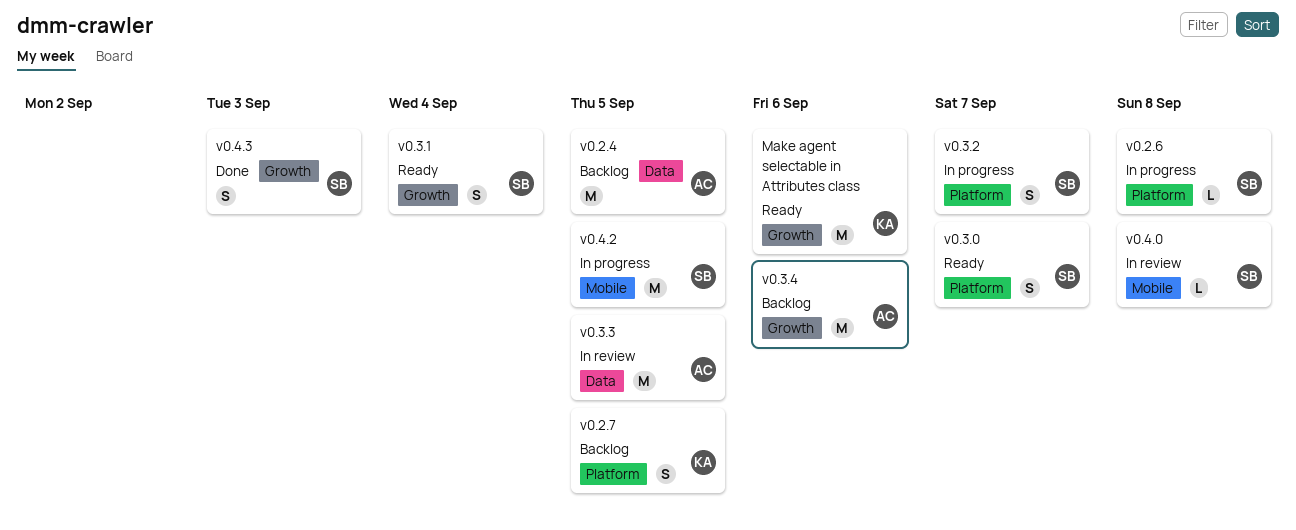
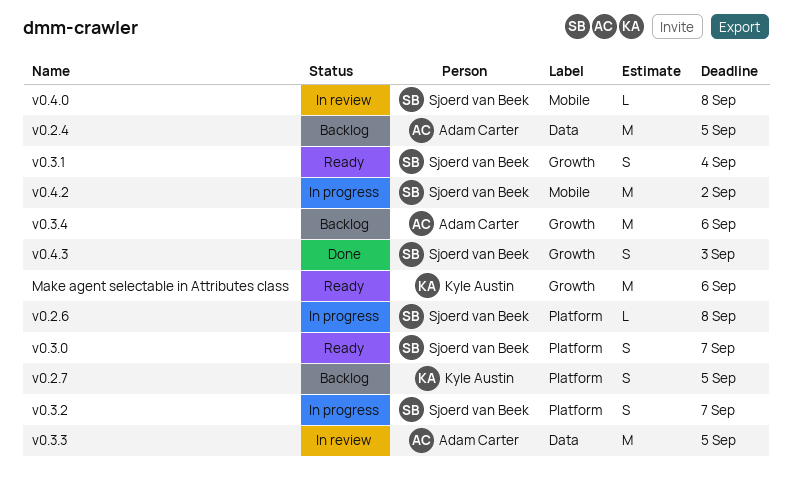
v0.4.2, due: Sep 5 -> Sep 2

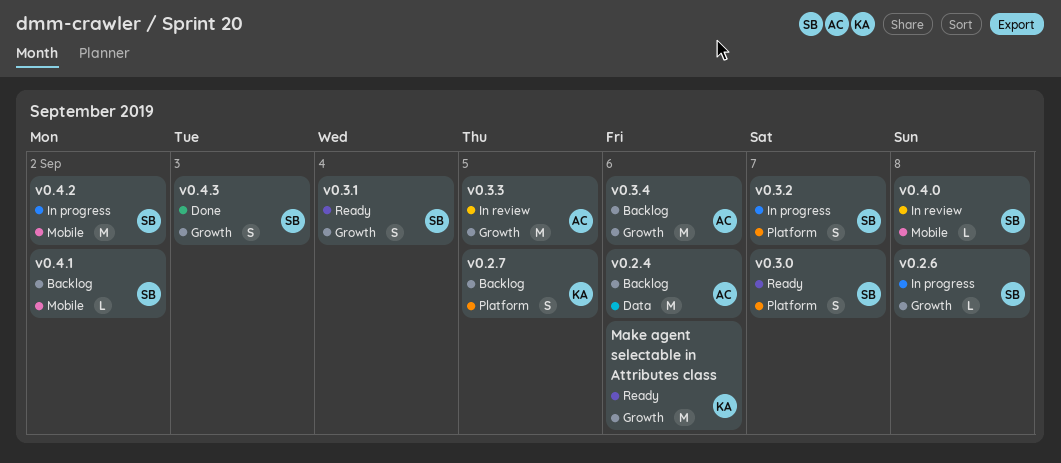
v0.2.4, due: Sep 5 -> Sep 6
v0.2.6, label: Platform -> Growth
v0.3.3, label: Data -> Growth
v0.4.1: none -> present

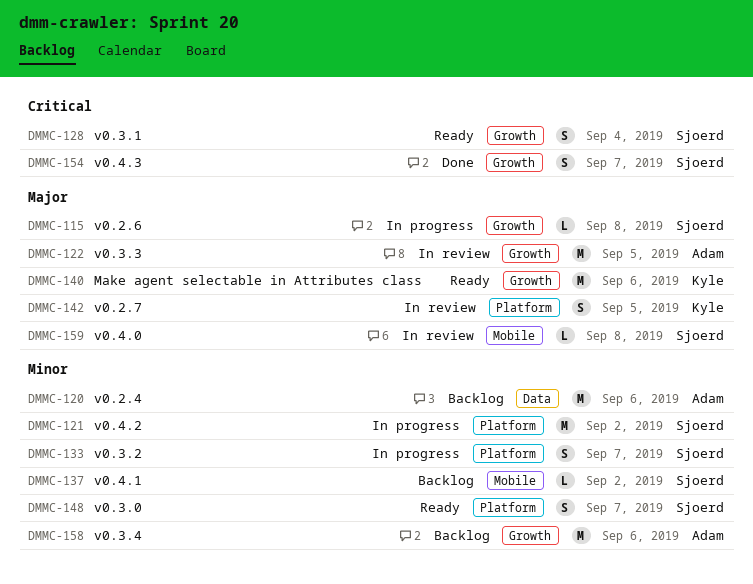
v0.2.7, status: Backlog -> In review
v0.4.2, label: Mobile -> Platform
v0.4.3, due: Sep 3 -> Sep 7

